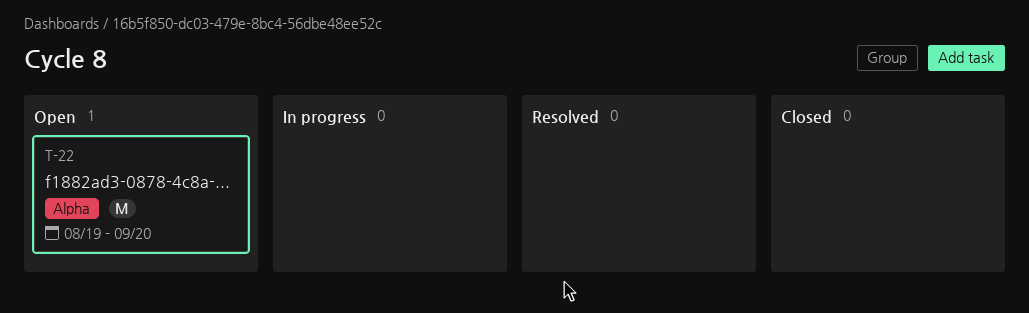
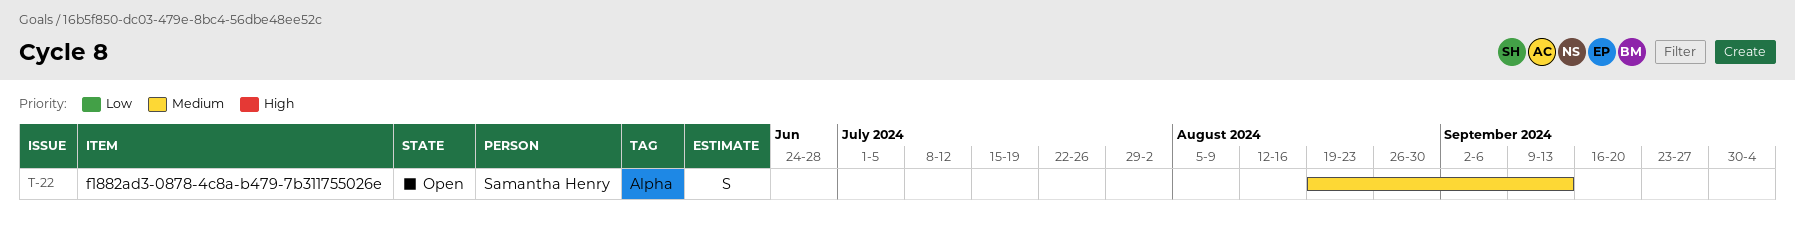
T-22, estimate: M -> S
T-22, due: Sep 20 -> Sep 13

